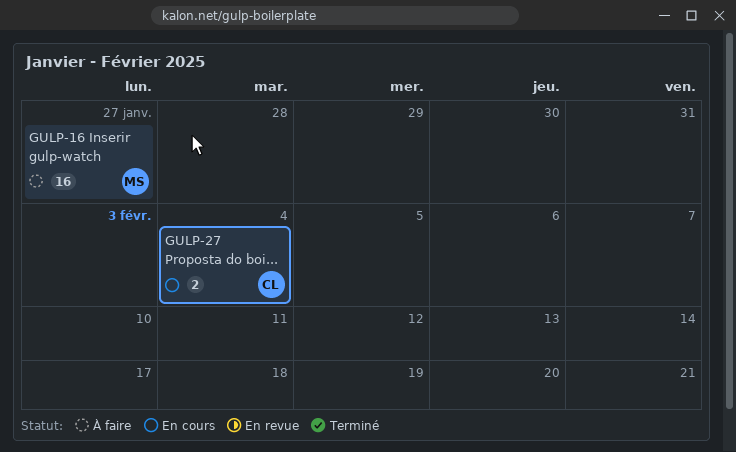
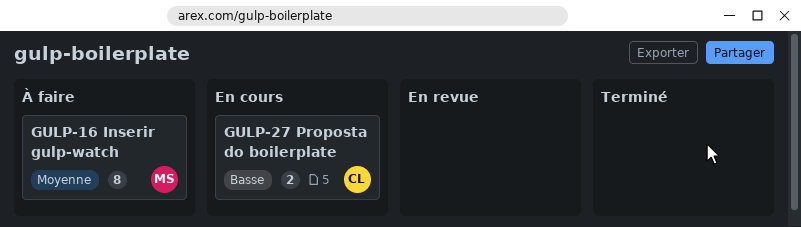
GULP-16, estimate: 16 -> 8

